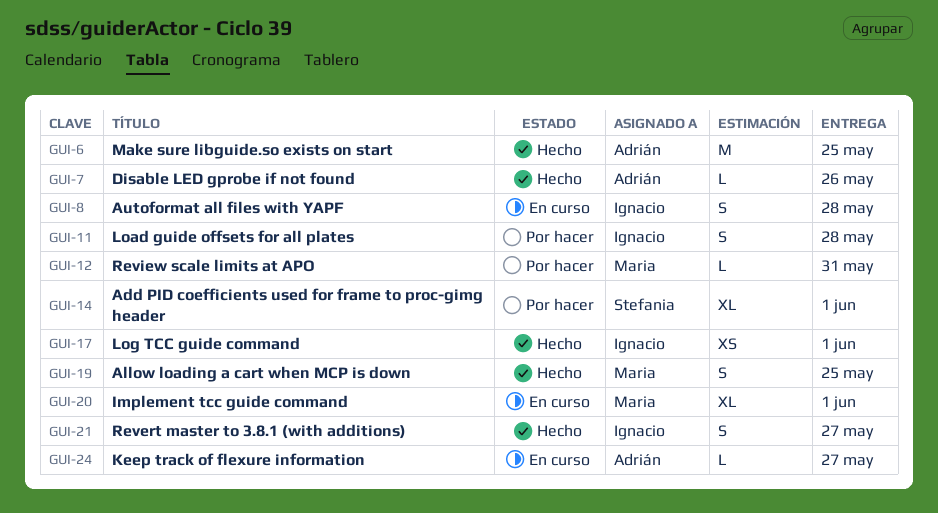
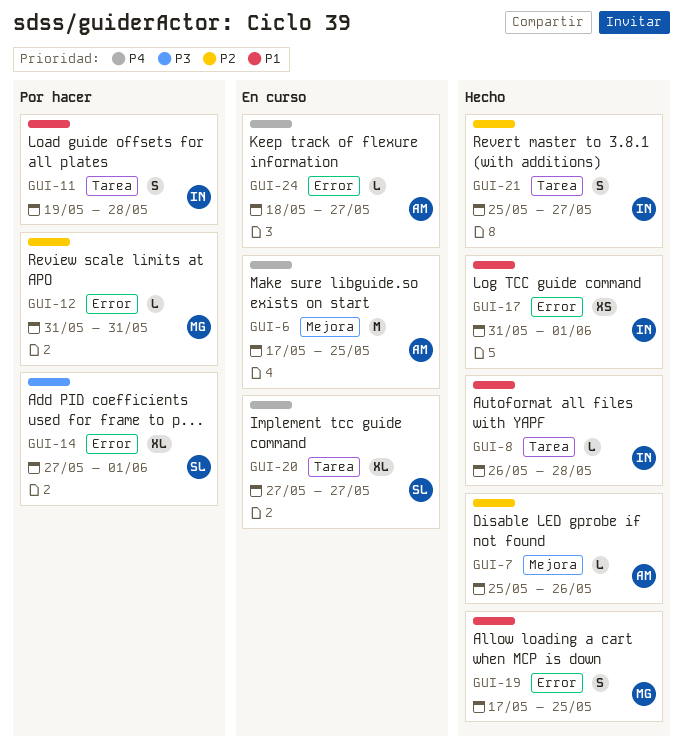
GUI-6, status: Hecho -> En curso
GUI-8, status: En curso -> Hecho
GUI-8, estimate: S -> L
GUI-20, owner: Maria -> Stefania
GUI-20, due: Jun 1 -> May 27

